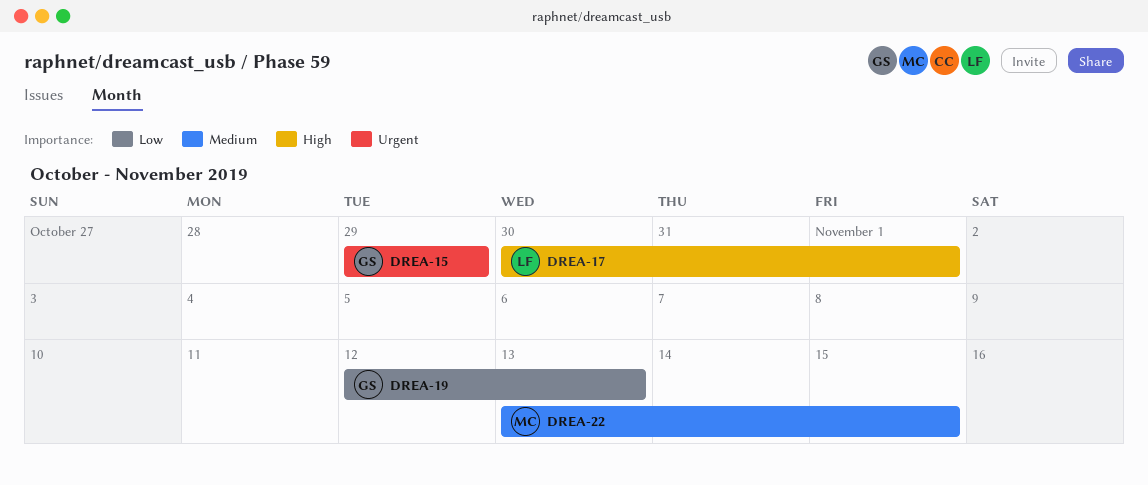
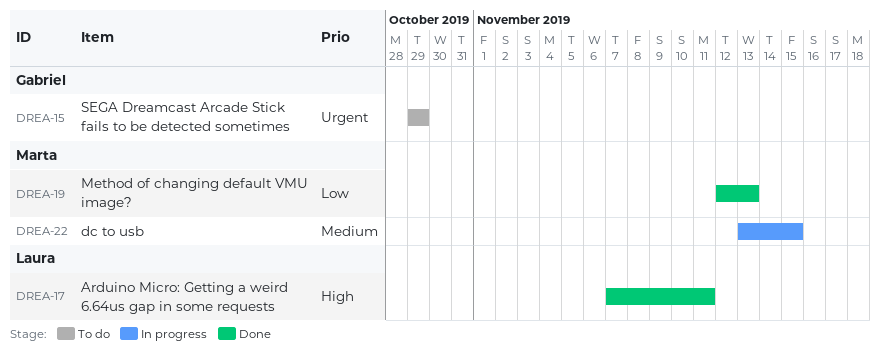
DREA-17, start: Oct 30 -> Nov 7
DREA-17, due: Nov 1 -> Nov 11
DREA-19, owner: Gabriel -> Marta

